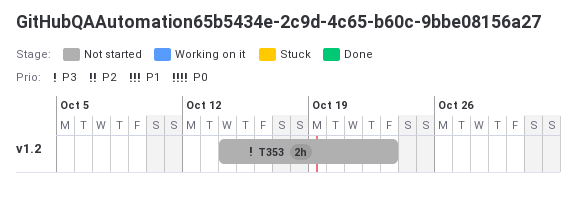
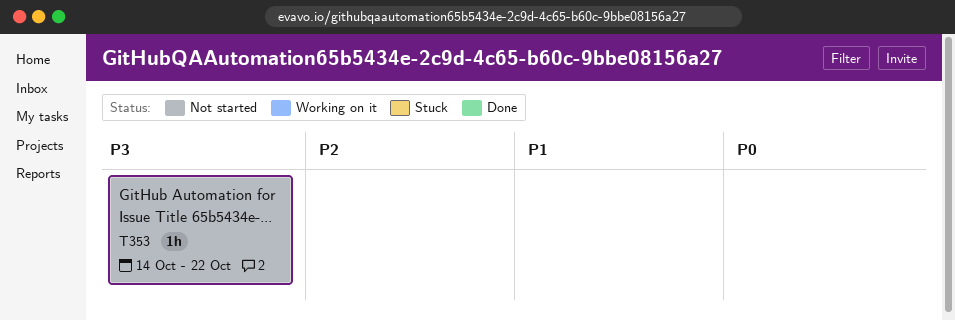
T353, estimate: 2h -> 1h
T353, due: Oct 23 -> Oct 22

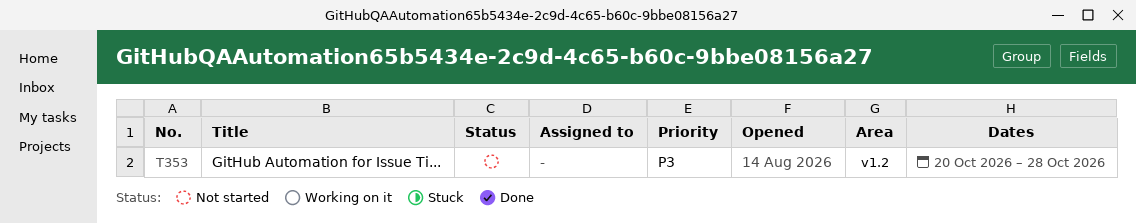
T353, start: Oct 14 -> Oct 20
T353, due: Oct 22 -> Oct 28

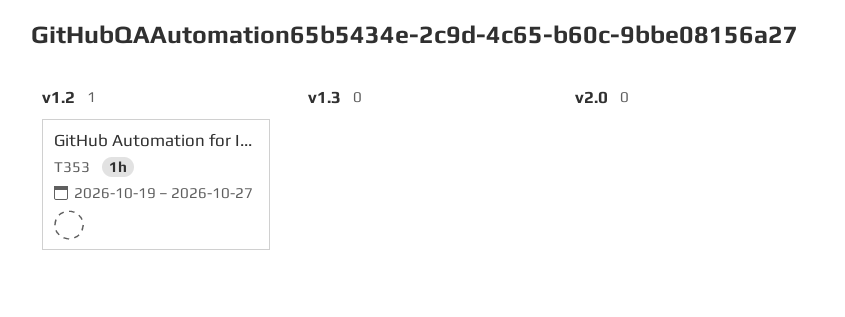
T353, start: Oct 20 -> Oct 19
T353, due: Oct 28 -> Oct 27

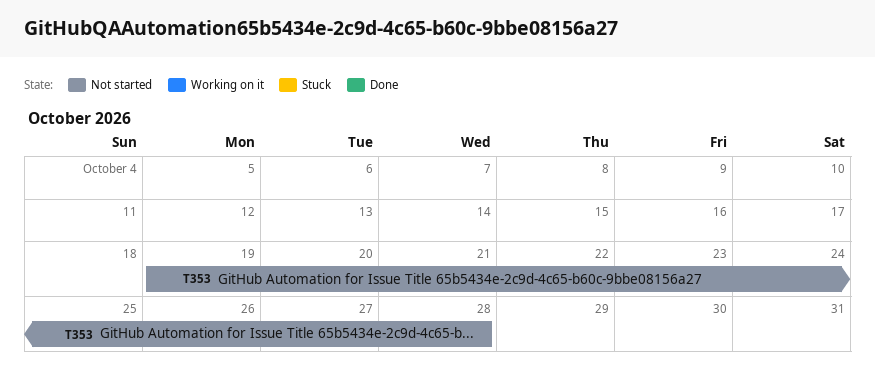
T353, due: Oct 27 -> Oct 28

